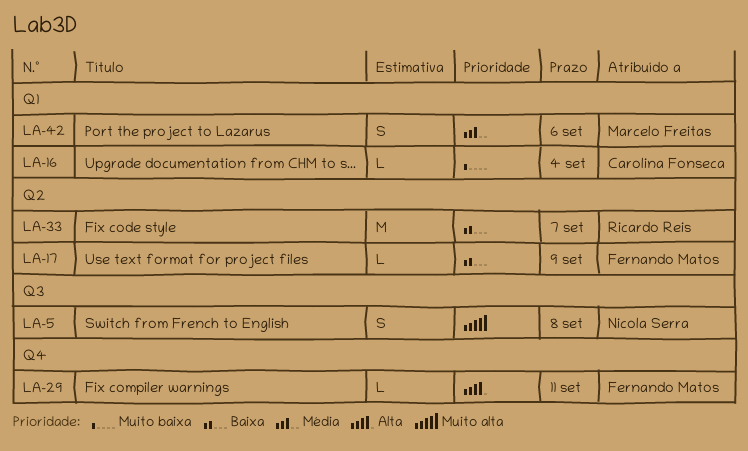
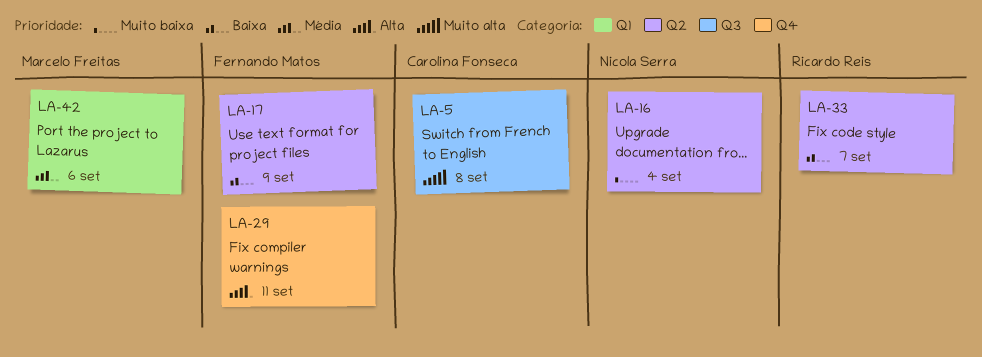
LA-5, owner: Nicola Serra -> Carolina Fonseca
LA-16, owner: Carolina Fonseca -> Nicola Serra
LA-16, label: Q1 -> Q2

